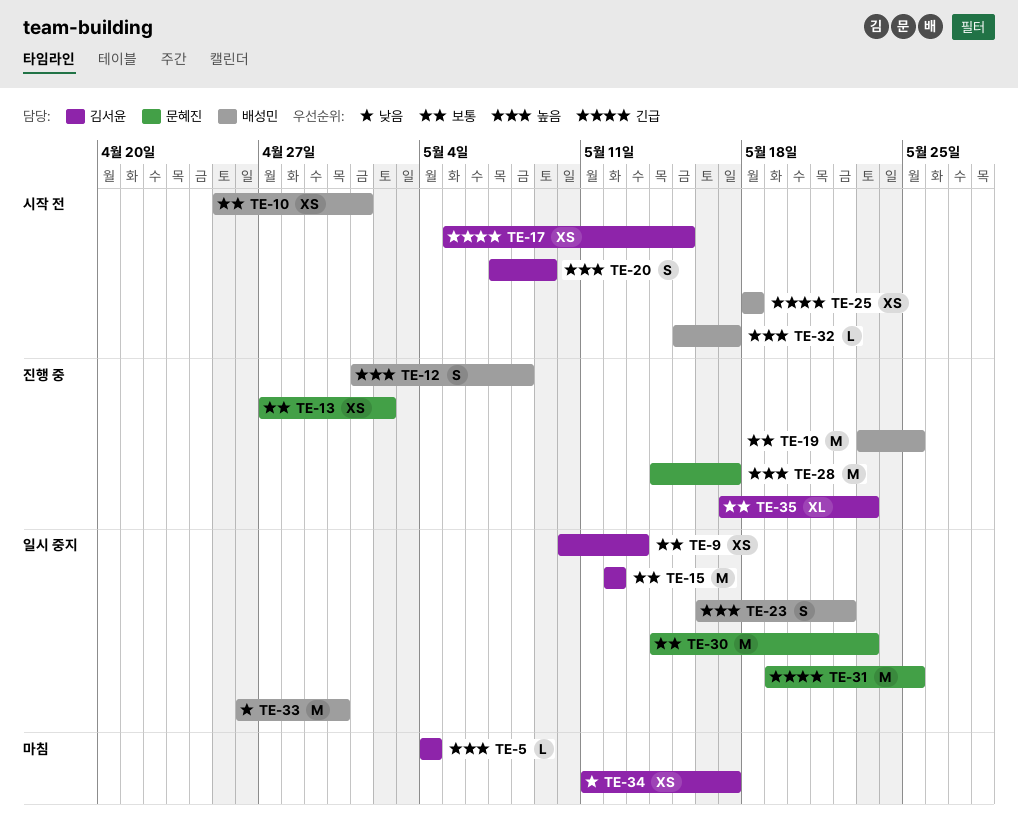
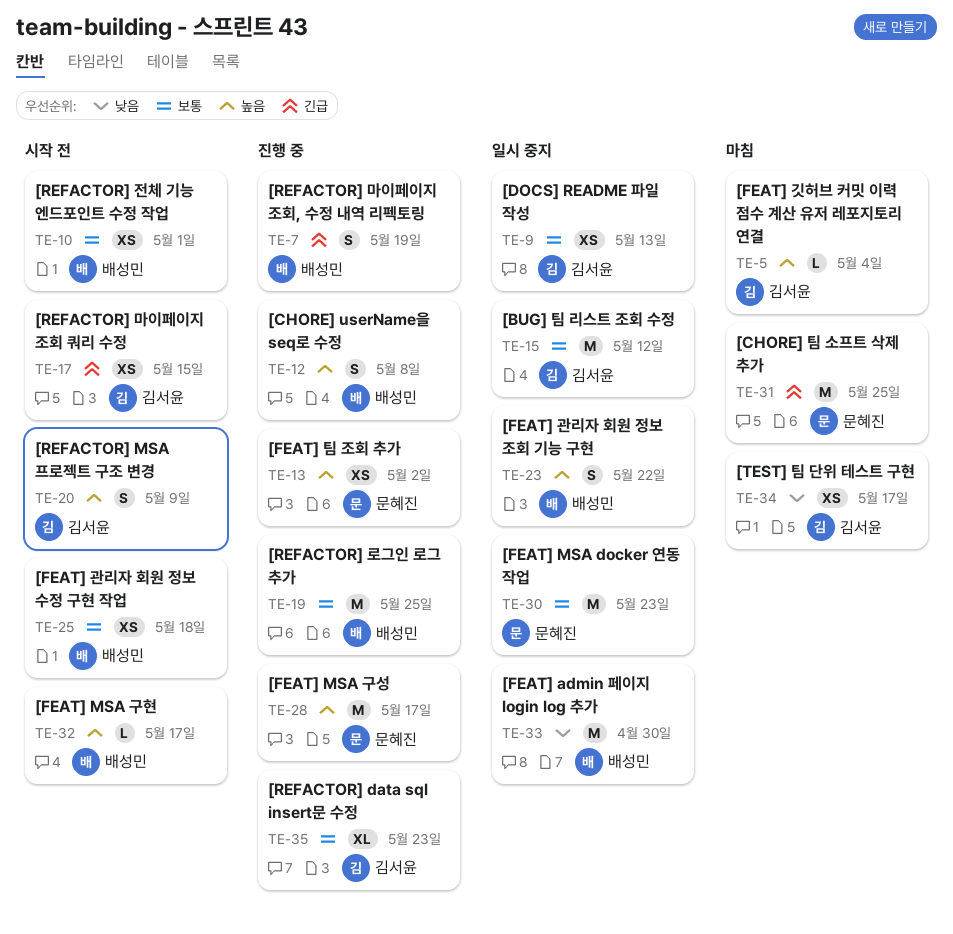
TE-7: none -> present
TE-13, priority: 보통 -> 높음
TE-25, priority: 긴급 -> 보통
TE-31, status: 일시 중지 -> 마침

